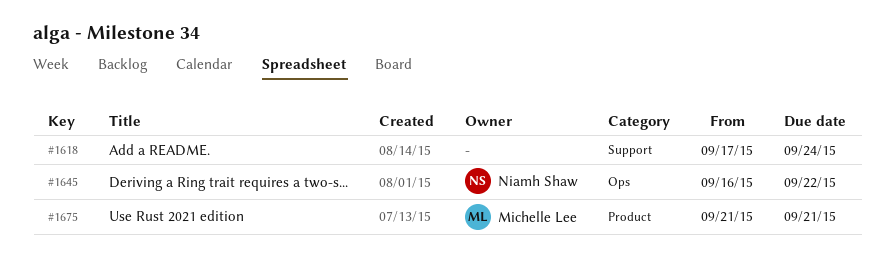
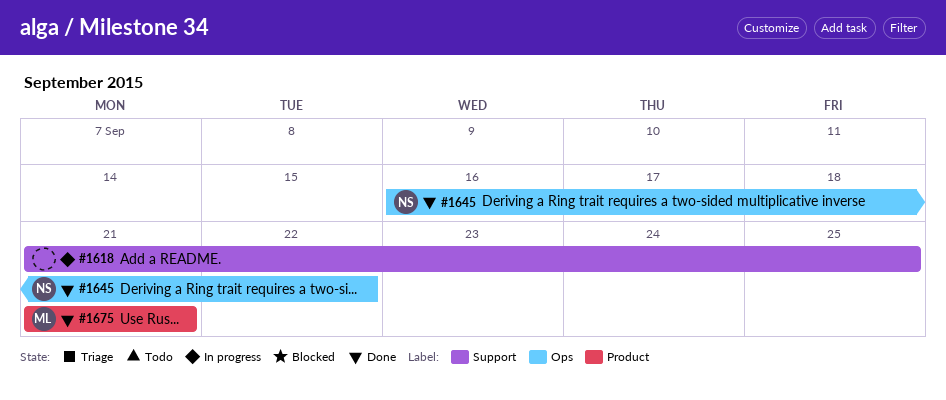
#1618, start: Sep 17 -> Sep 21
#1618, due: Sep 24 -> Sep 25

